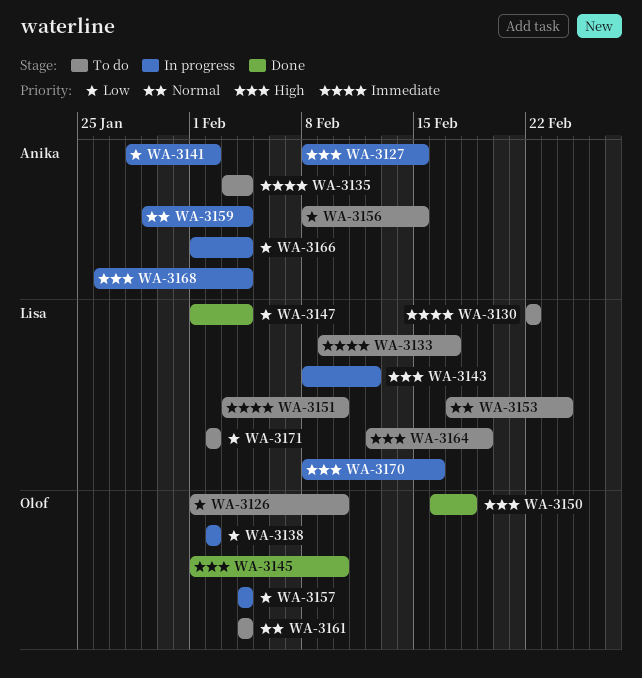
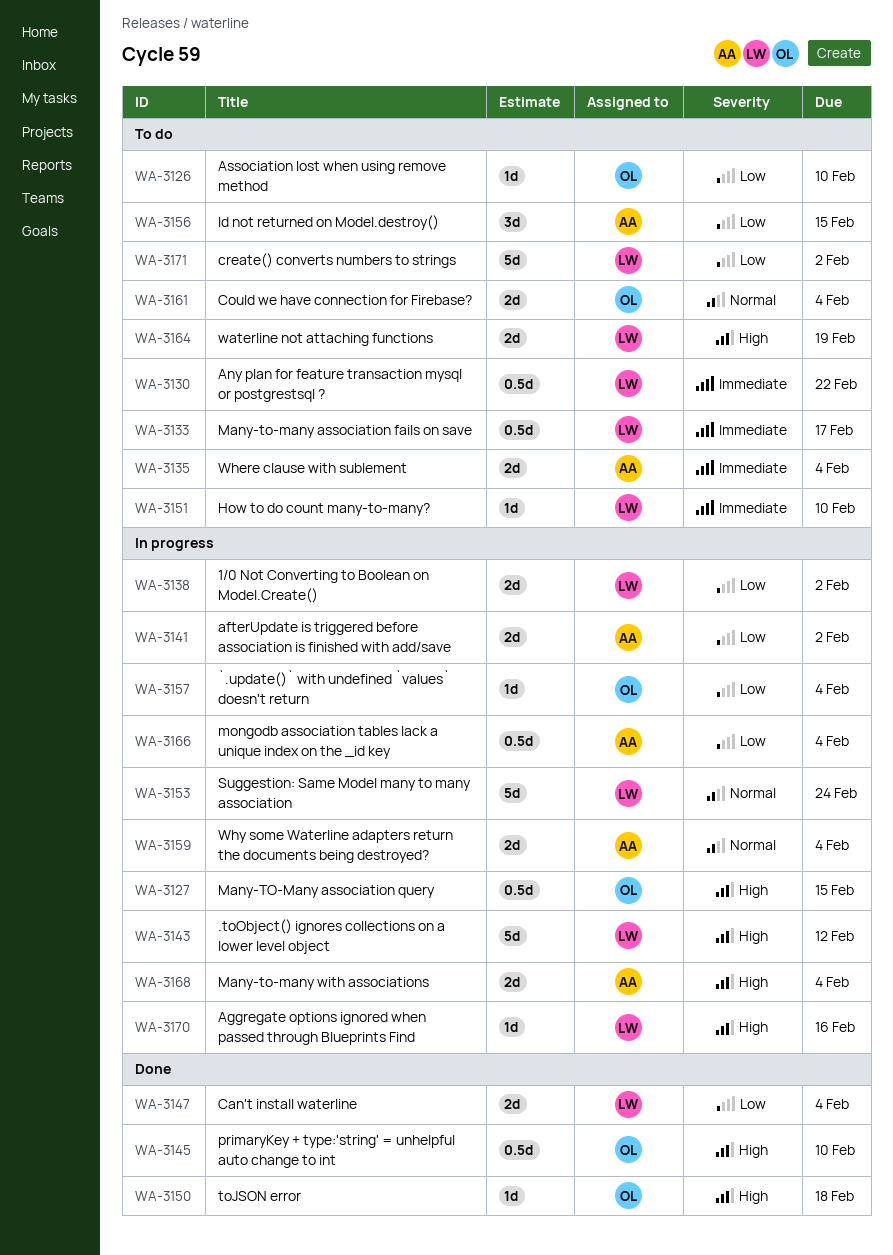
WA-3127, owner: Anika -> Olof
WA-3138, owner: Olof -> Lisa
WA-3153, status: To do -> In progress

